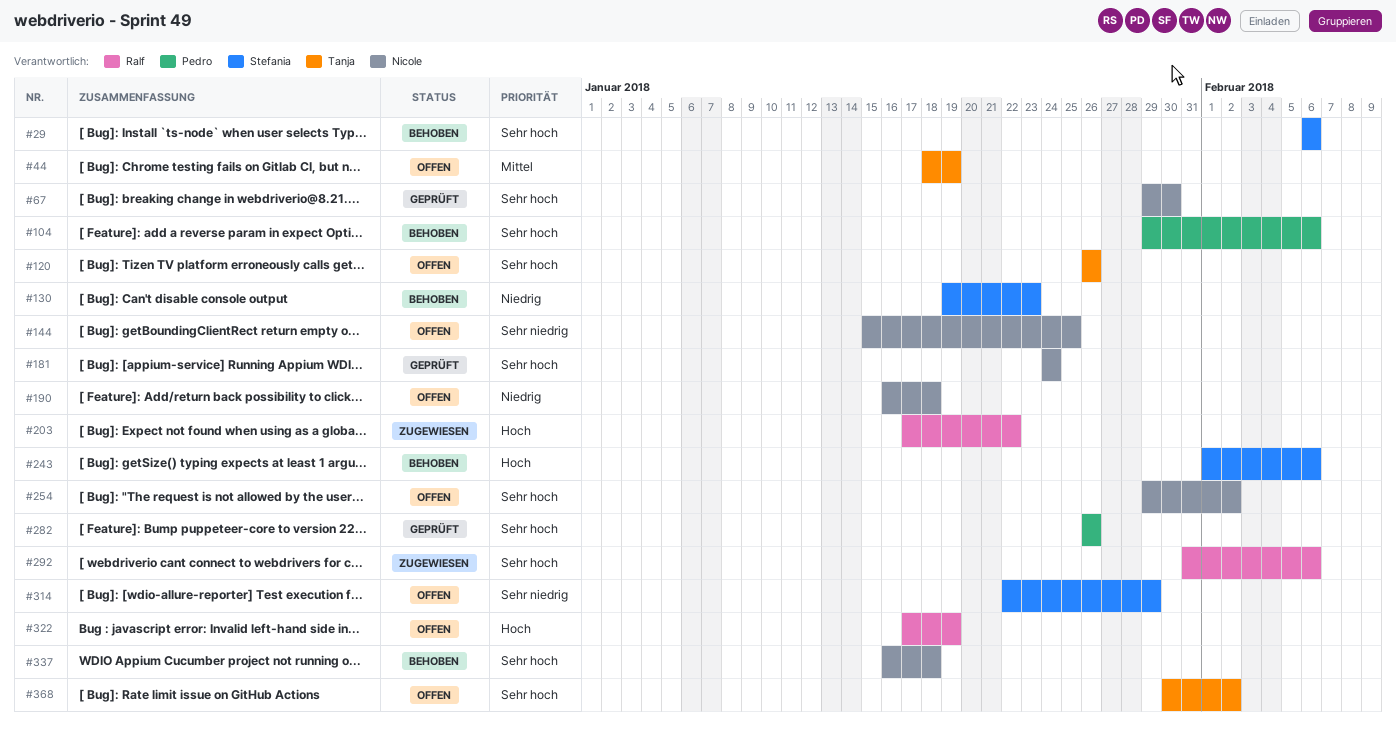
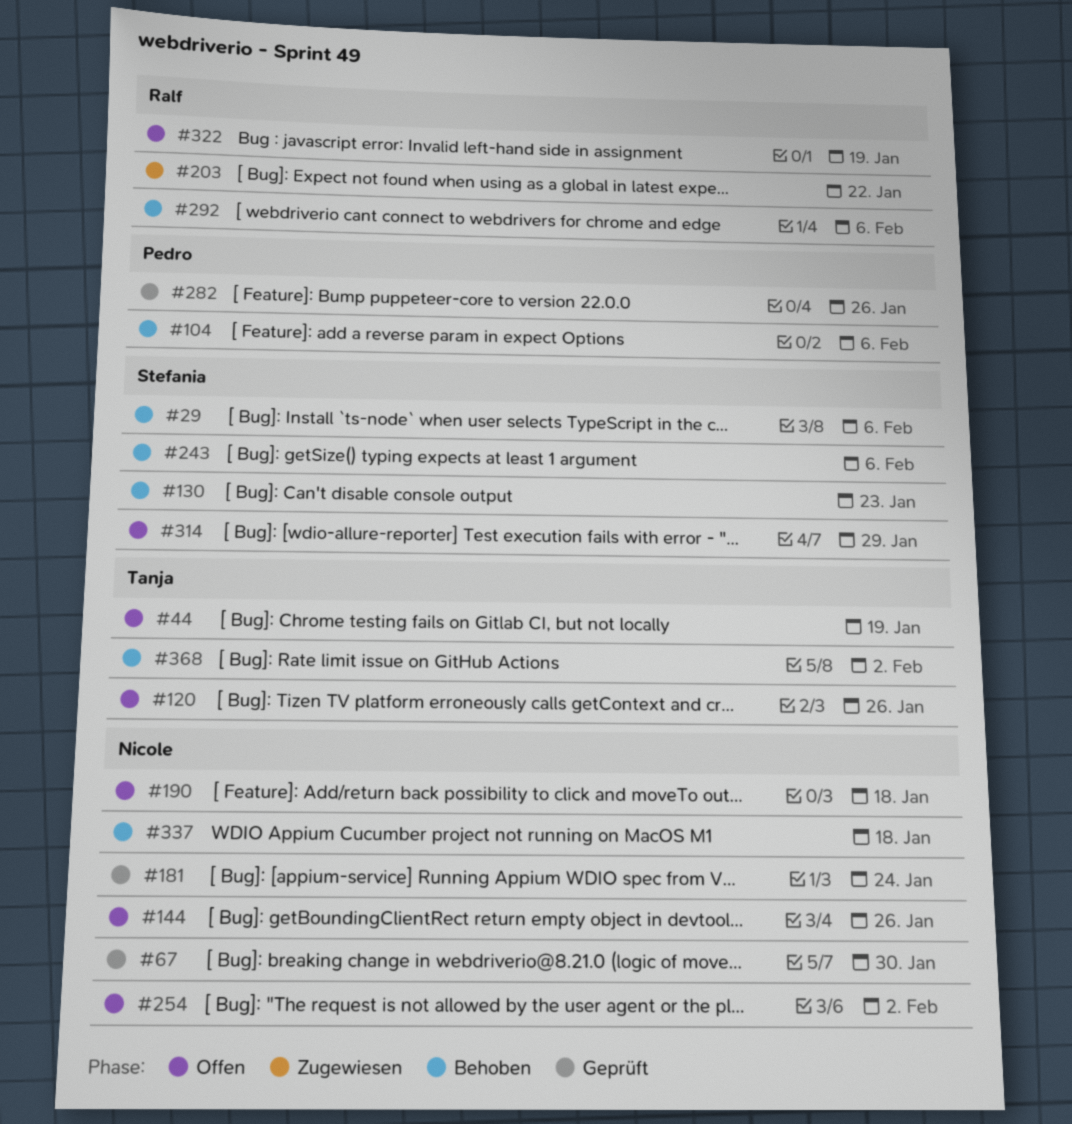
#144, due: Jan 25 -> Jan 26
#292, status: Zugewiesen -> Behoben
#368, status: Offen -> Behoben

